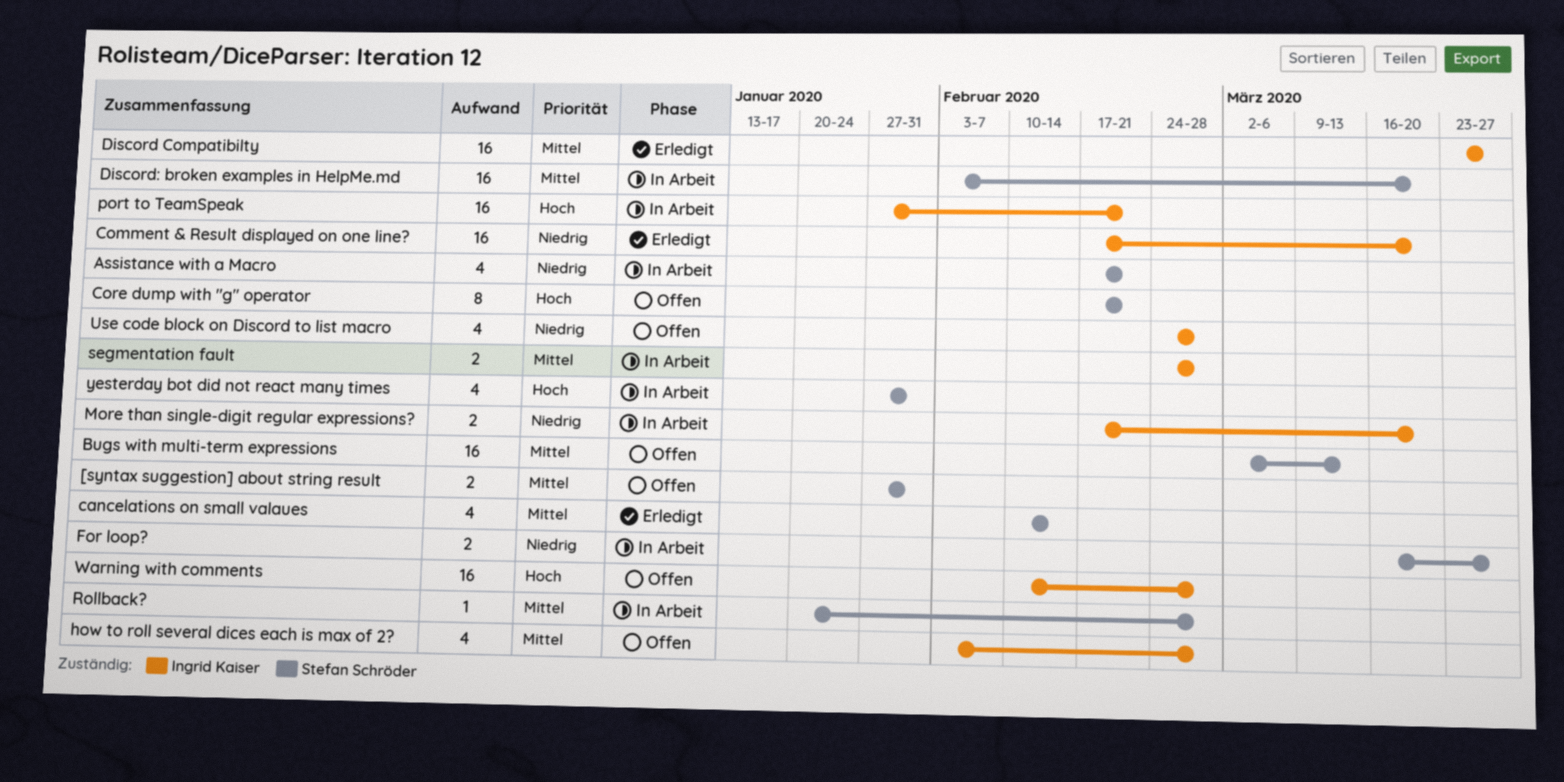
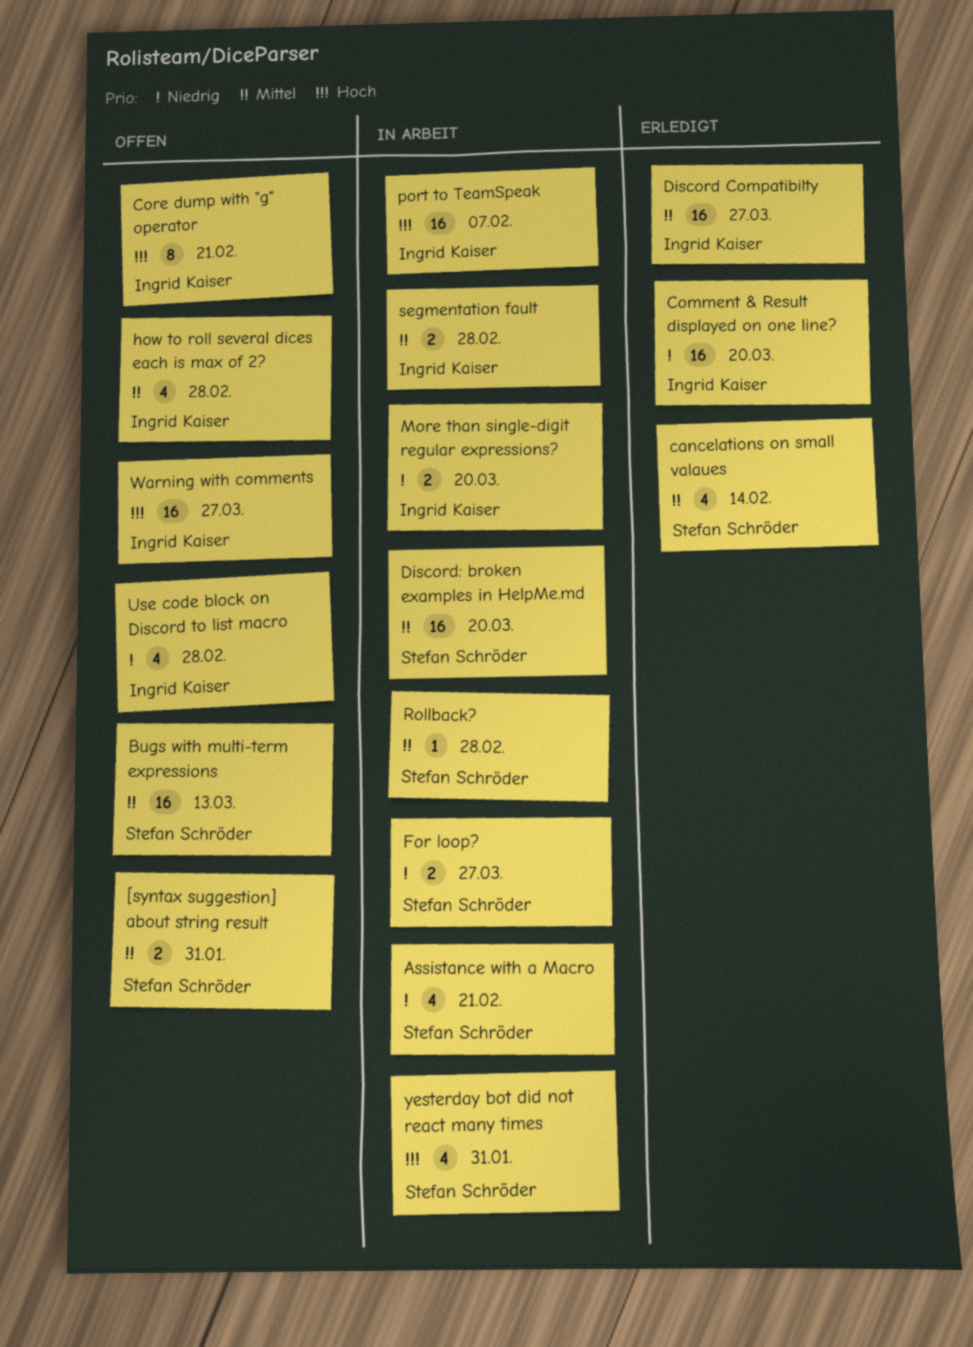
Core dump with "g" operator, owner: Stefan Schröder -> Ingrid Kaiser
port to TeamSpeak, due: Feb 21 -> Feb 7
Warning with comments, due: Feb 28 -> Mar 27

